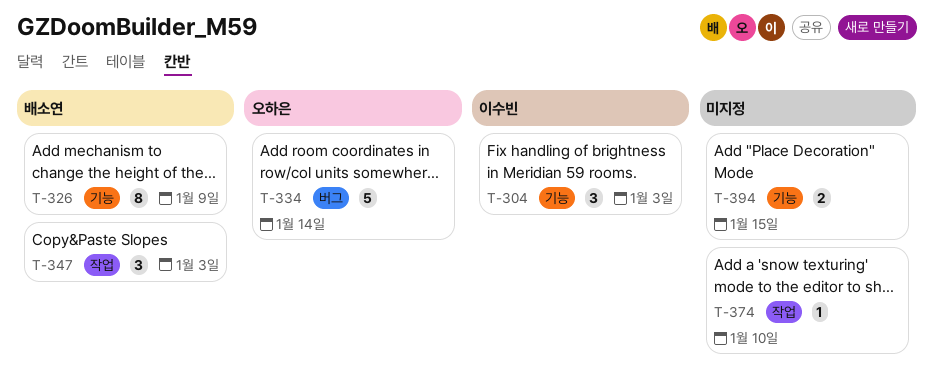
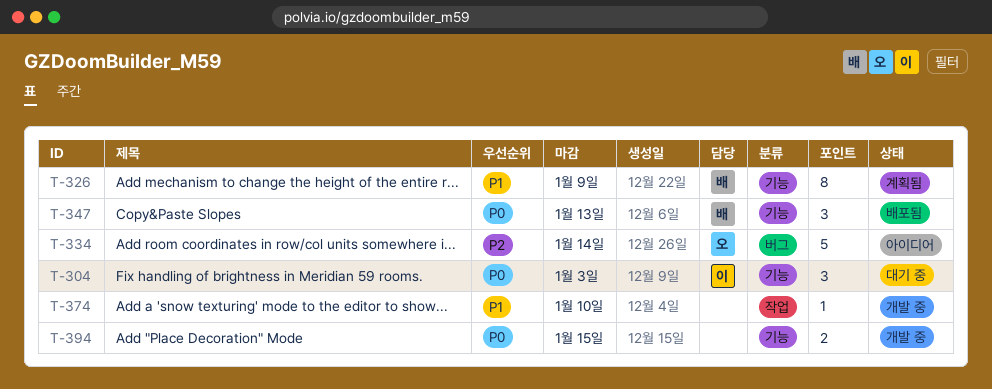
T-347, label: 작업 -> 기능
T-347, due: Jan 3 -> Jan 13

